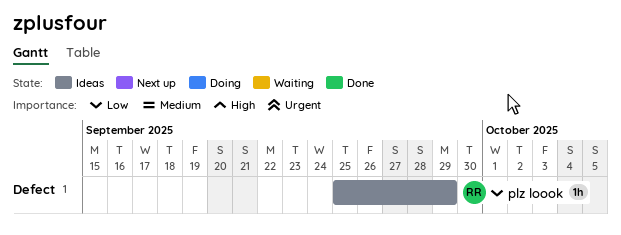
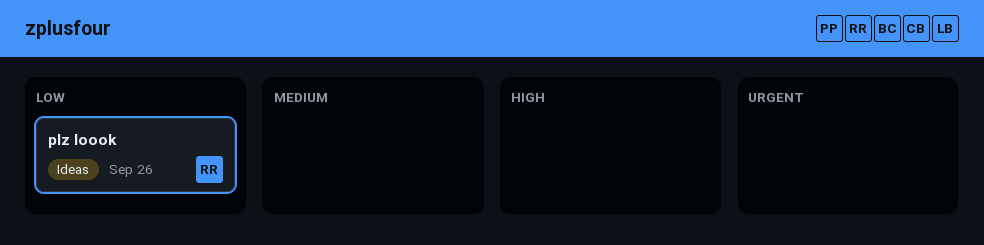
plz loook, due: Sep 29 -> Sep 26

